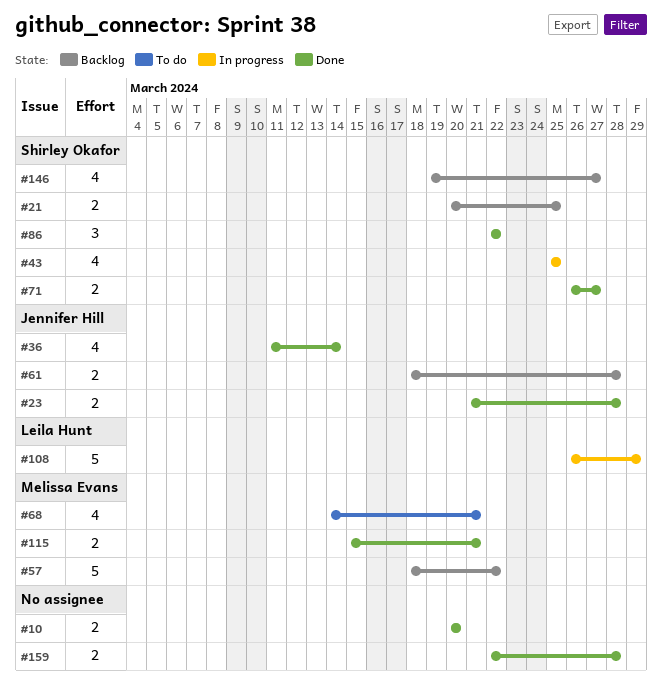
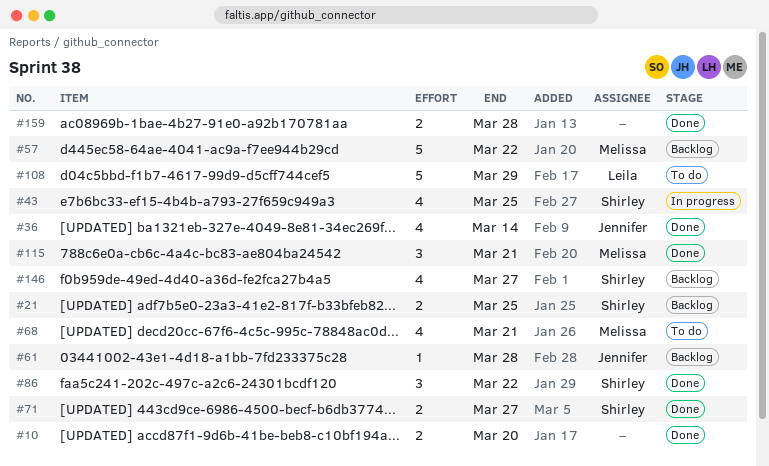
#23: present -> none
#61, estimate: 2 -> 1
#108, status: In progress -> To do
#115, estimate: 2 -> 3

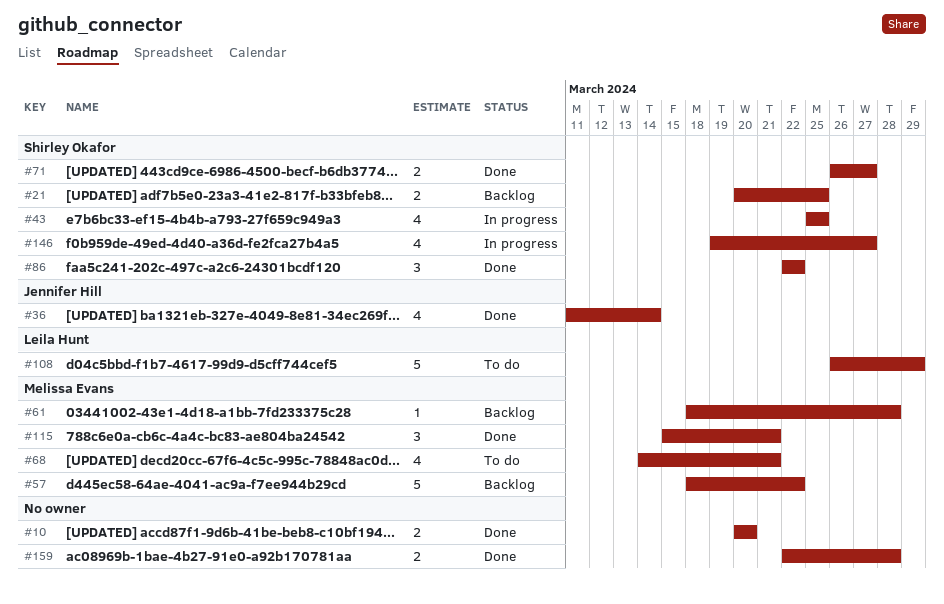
#61, owner: Jennifer Hill -> Melissa Evans
#146, status: Backlog -> In progress

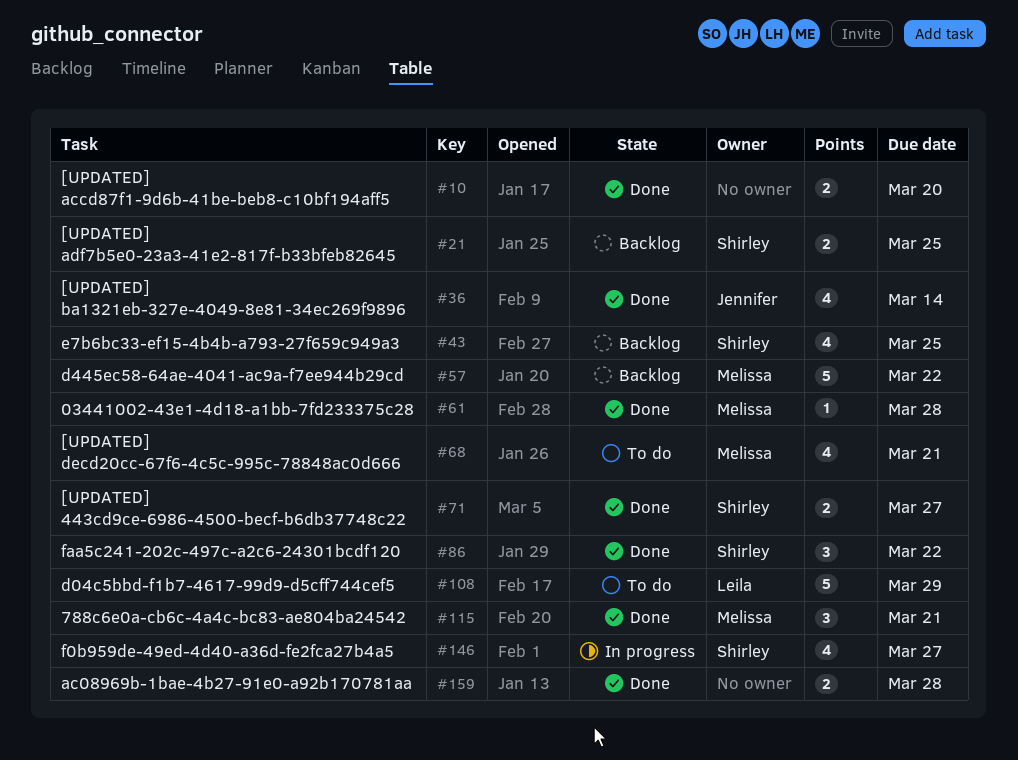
#43, status: In progress -> Backlog
#61, status: Backlog -> Done

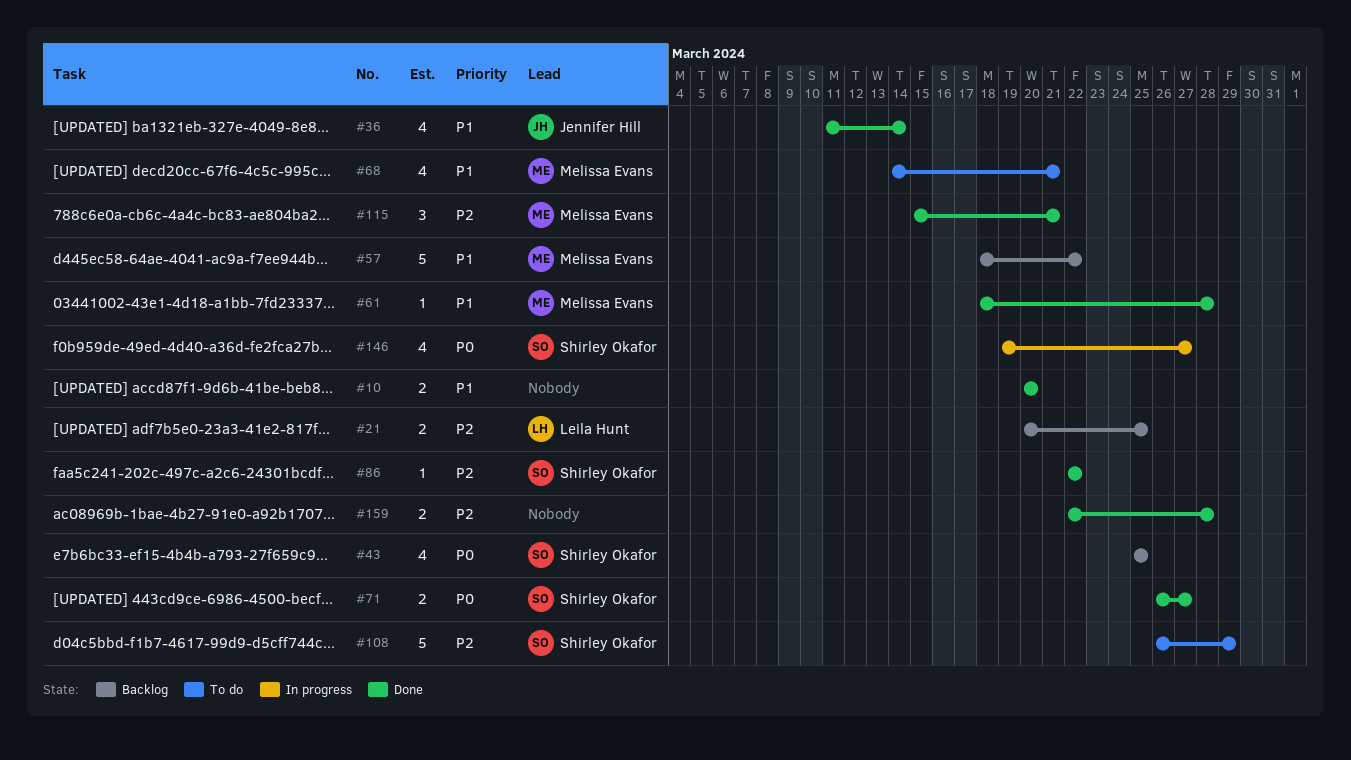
#21, owner: Shirley Okafor -> Leila Hunt
#86, estimate: 3 -> 1
#108, owner: Leila Hunt -> Shirley Okafor

